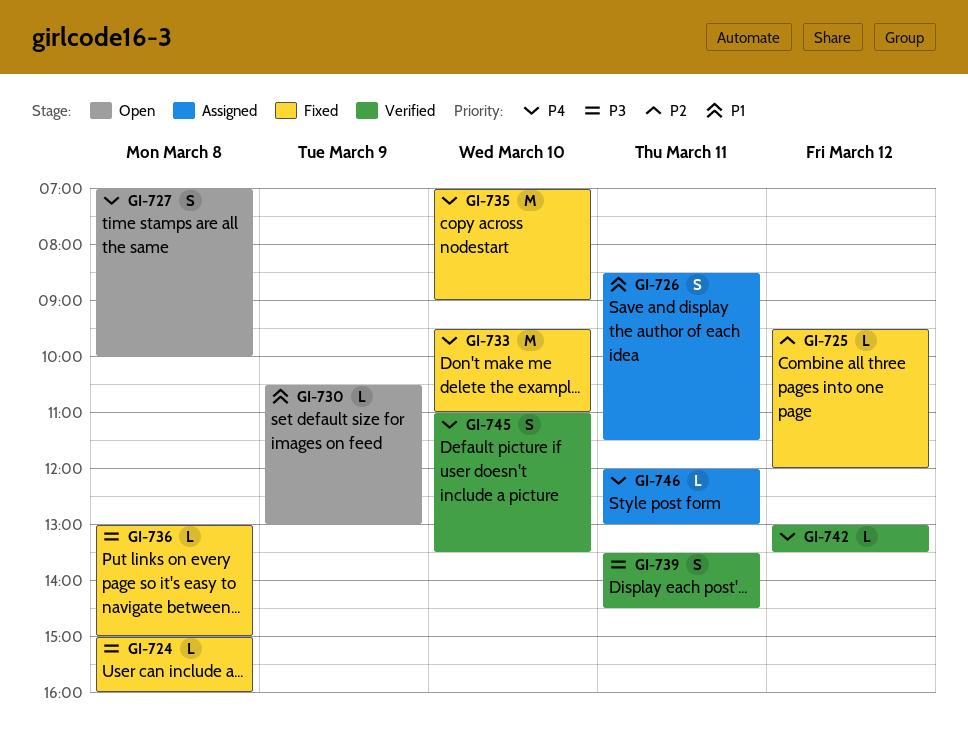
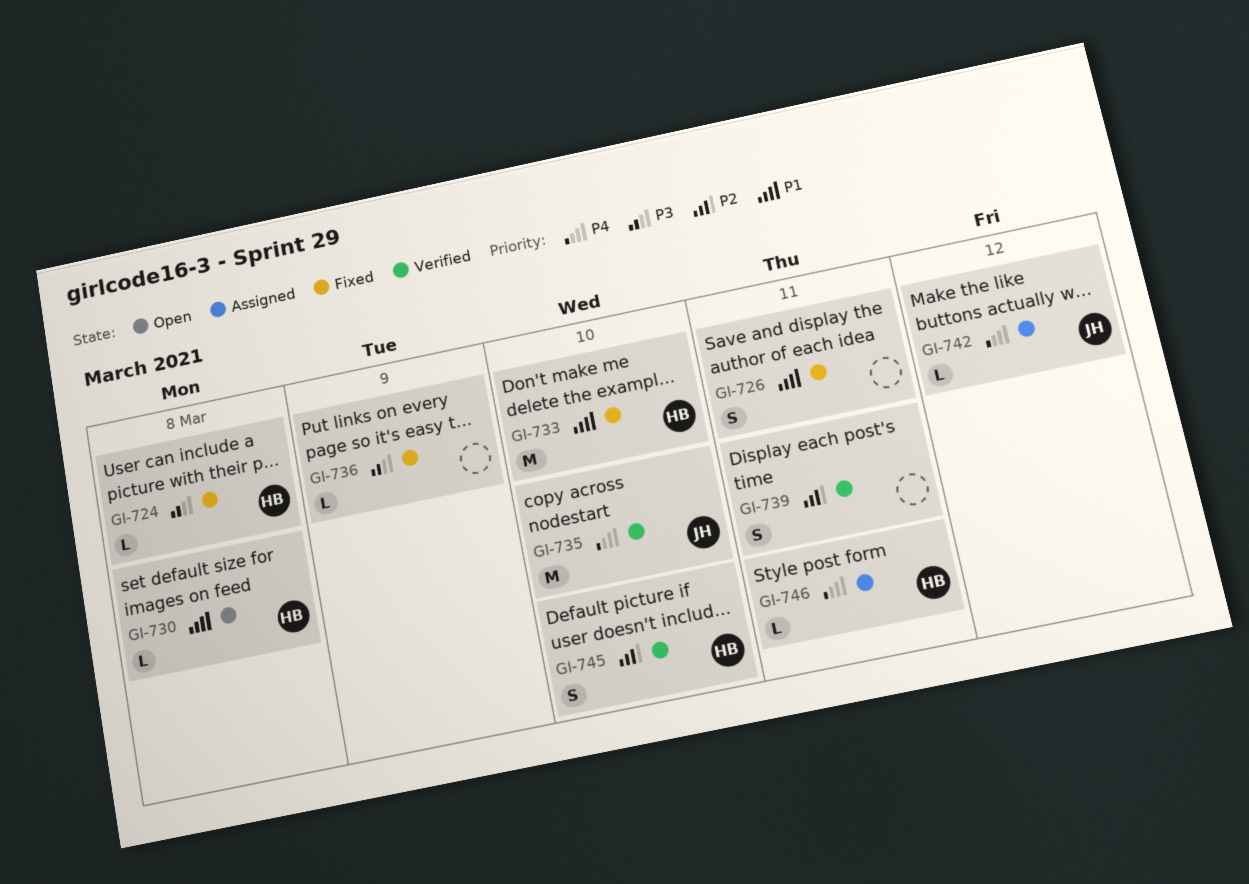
GI-725: present -> none
GI-726, status: Assigned -> Fixed
GI-727: present -> none
GI-730, day: Mar 9 -> Mar 8
GI-733, priority: P4 -> P1
GI-735, status: Fixed -> Verified
GI-736, day: Mar 8 -> Mar 9
GI-739, priority: P3 -> P2
GI-742, status: Verified -> Assigned
GI-745, priority: P4 -> P2

